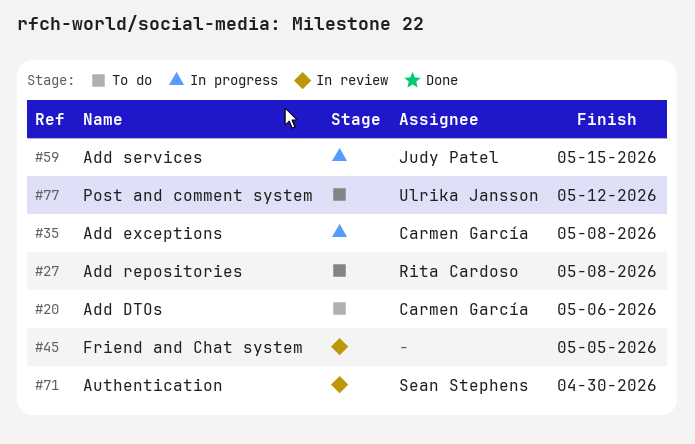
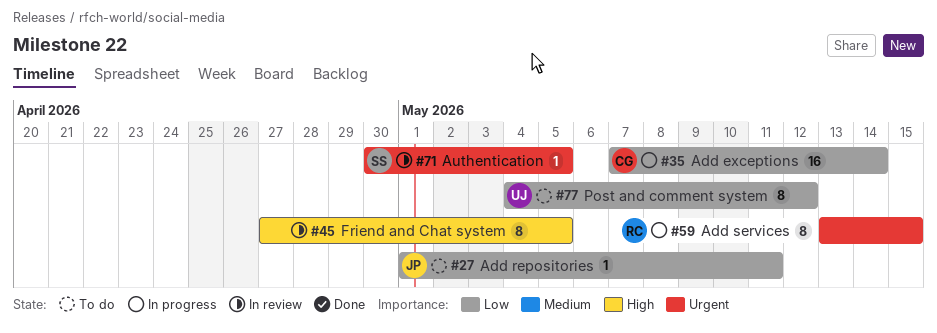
#20: present -> none
#27, owner: Rita Cardoso -> Judy Patel
#27, due: May 8 -> May 11
#35, due: May 8 -> May 14
#59, owner: Judy Patel -> Rita Cardoso
#71, due: Apr 30 -> May 5

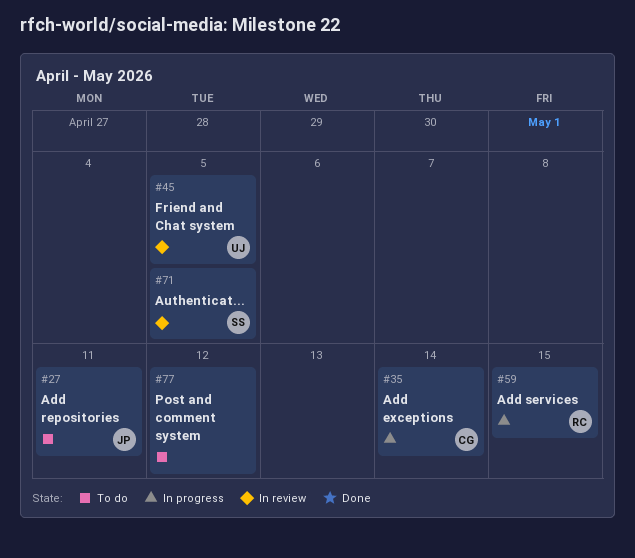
#45, owner: none -> UJ
#77, owner: UJ -> none

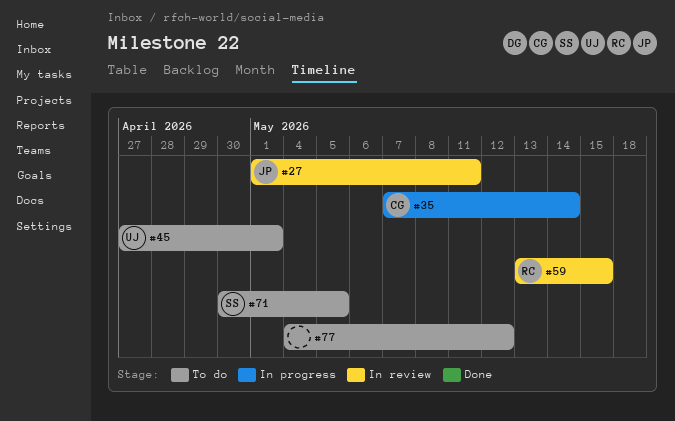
#27, status: To do -> In review
#45, status: In review -> To do
#45, due: May 5 -> May 1
#59, status: In progress -> In review
#71, status: In review -> To do

